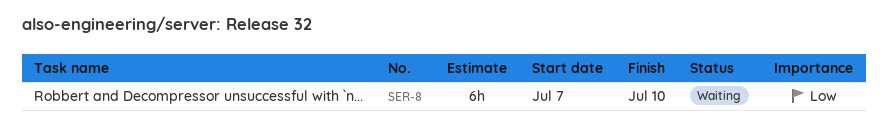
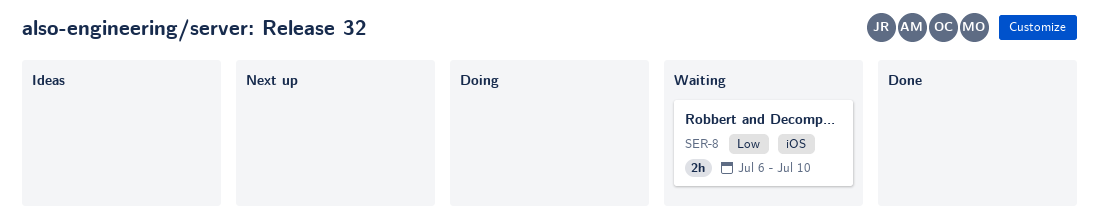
SER-8, estimate: 6h -> 2h
SER-8, start: Jul 7 -> Jul 6

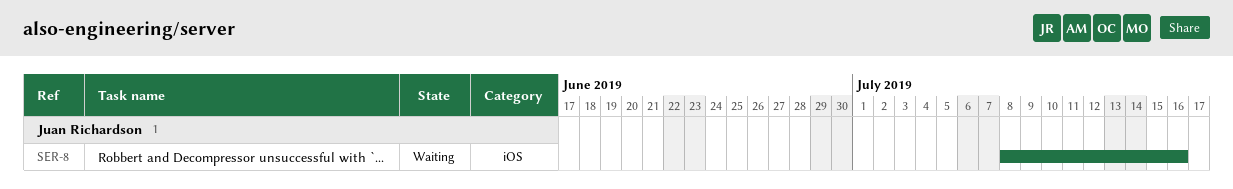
SER-8, start: Jul 6 -> Jul 8
SER-8, due: Jul 10 -> Jul 16

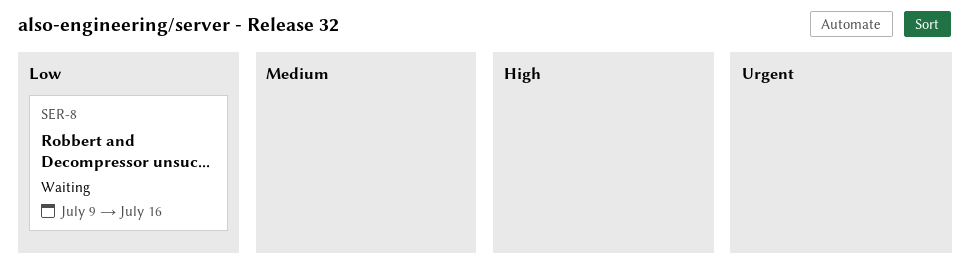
SER-8, start: Jul 8 -> Jul 9

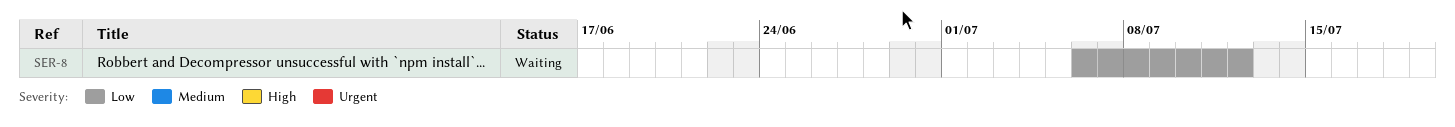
SER-8, start: Jul 9 -> Jul 6
SER-8, due: Jul 16 -> Jul 12

